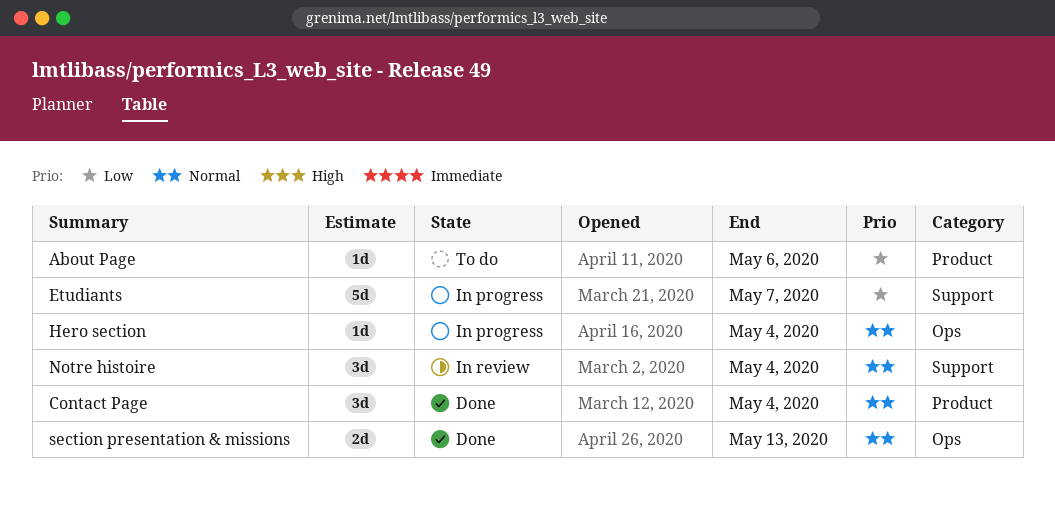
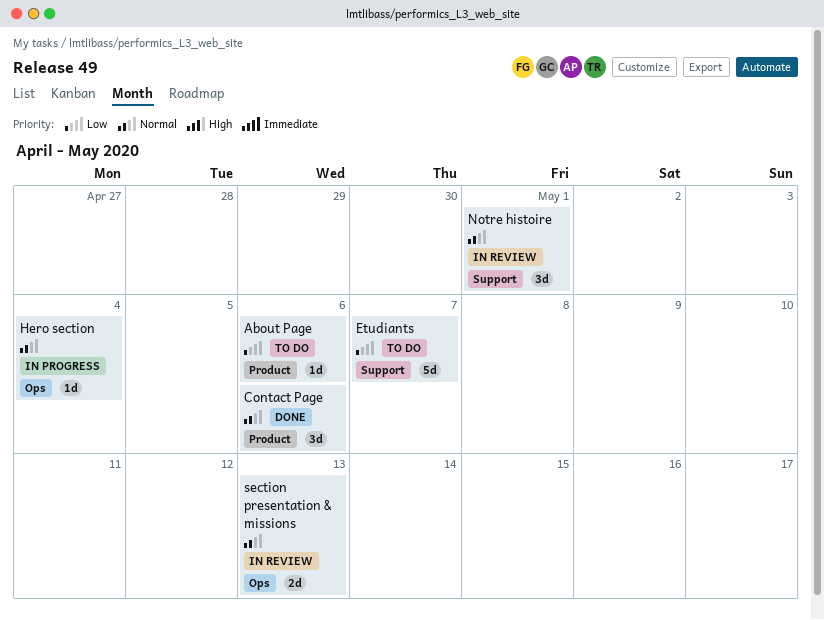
Contact Page, due: May 4 -> May 6
Etudiants, status: In progress -> To do
Notre histoire, due: May 4 -> May 1
section presentation & missions, status: Done -> In review

